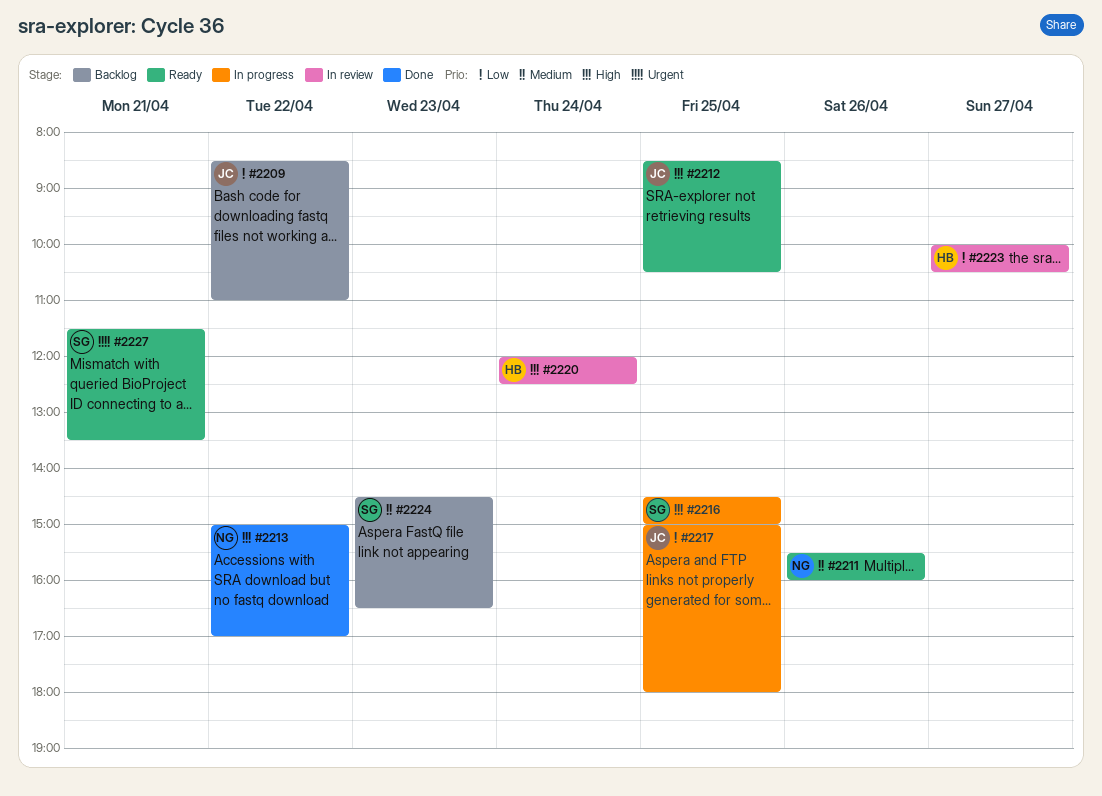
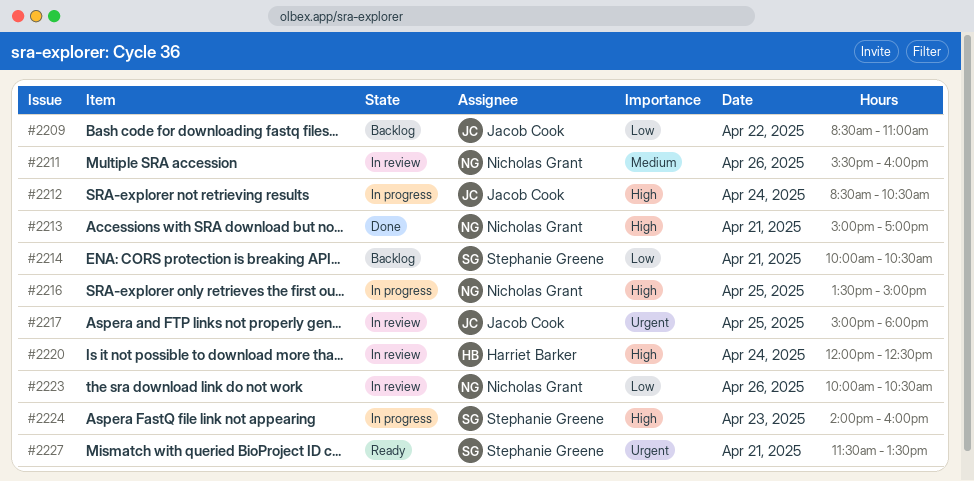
#2211, status: Ready -> In review
#2212, status: Ready -> In progress
#2212, day: Apr 25 -> Apr 24
#2213, day: Apr 22 -> Apr 21
#2214: none -> present
#2216, owner: Stephanie Greene -> Nicholas Grant
#2216, begins: 14:30 -> 13:30
#2217, status: In progress -> In review
#2217, priority: Low -> Urgent
#2223, owner: Harriet Barker -> Nicholas Grant
#2223, day: Apr 27 -> Apr 26
#2224, status: Backlog -> In progress
#2224, priority: Medium -> High
#2224, begins: 14:30 -> 14:00
#2224, ends: 16:30 -> 16:00

